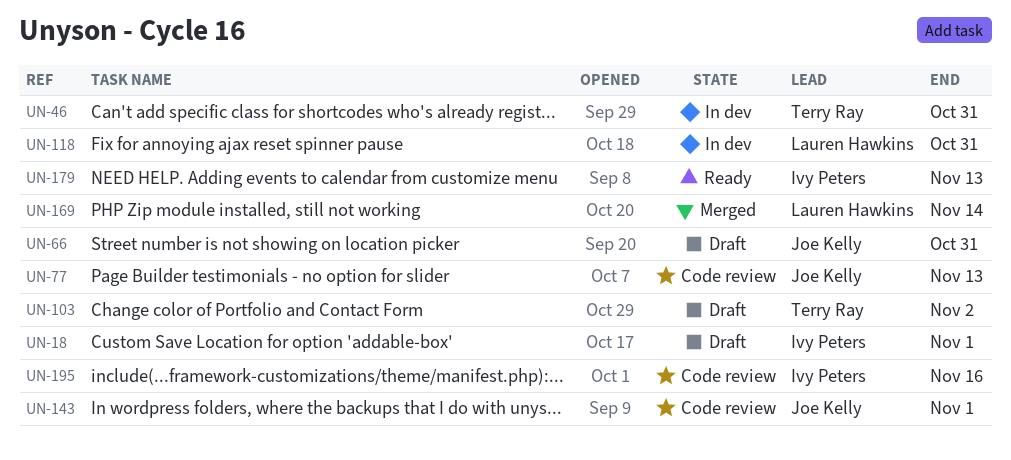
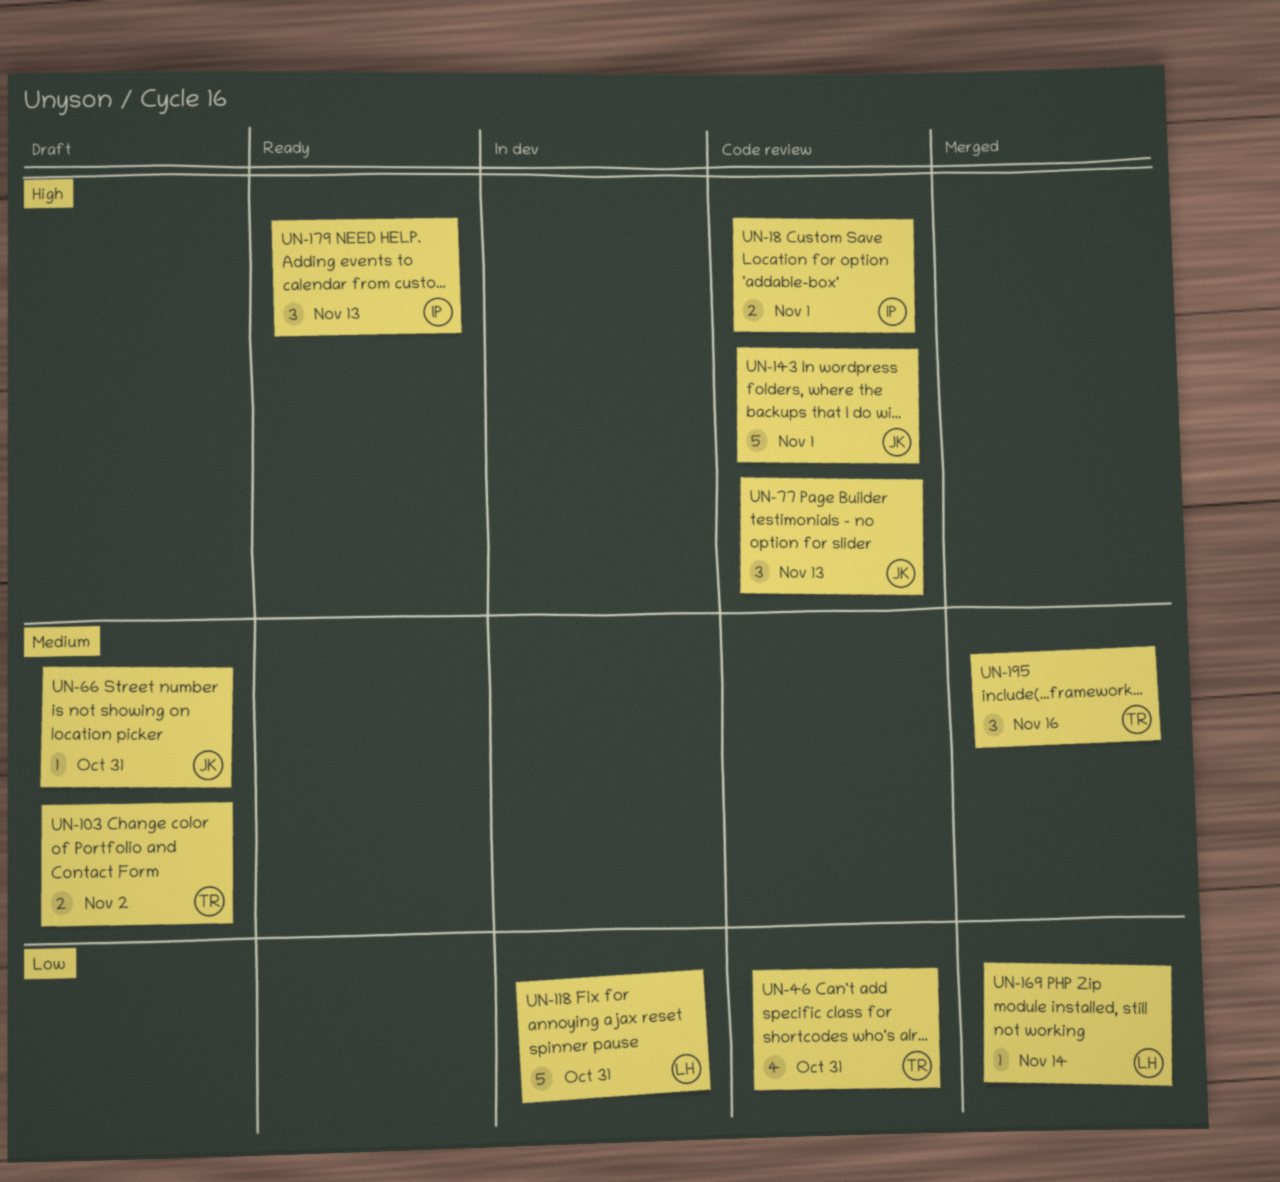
UN-18, status: Draft -> Code review
UN-46, status: In dev -> Code review
UN-195, status: Code review -> Merged
UN-195, owner: Ivy Peters -> Terry Ray

